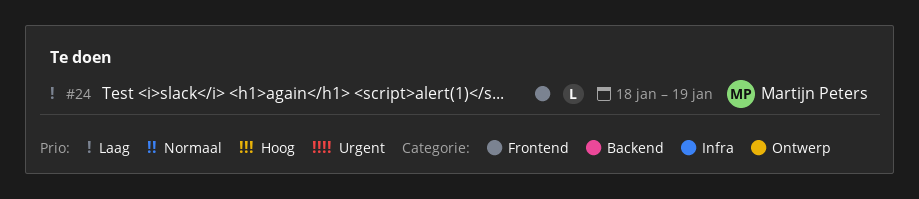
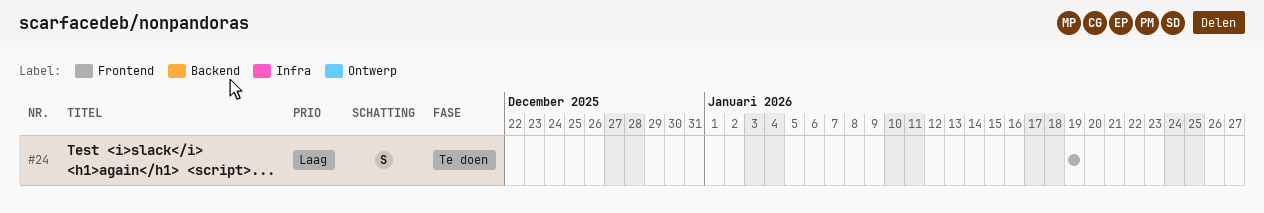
#24, estimate: L -> S
#24, start: Jan 18 -> Jan 19

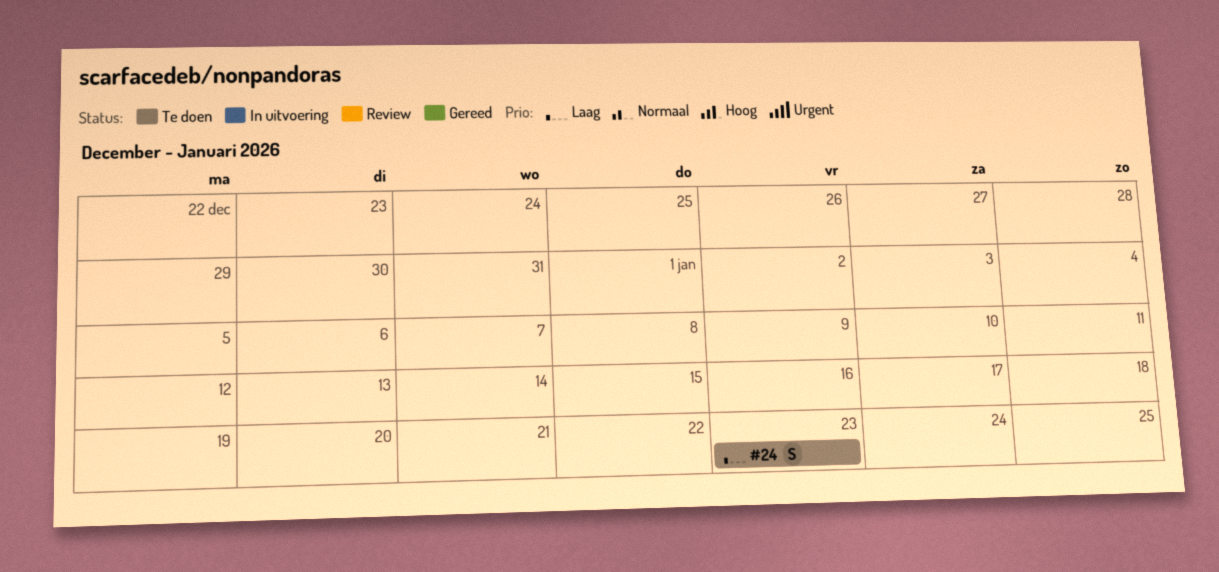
#24, start: Jan 19 -> Jan 23
#24, due: Jan 19 -> Jan 23

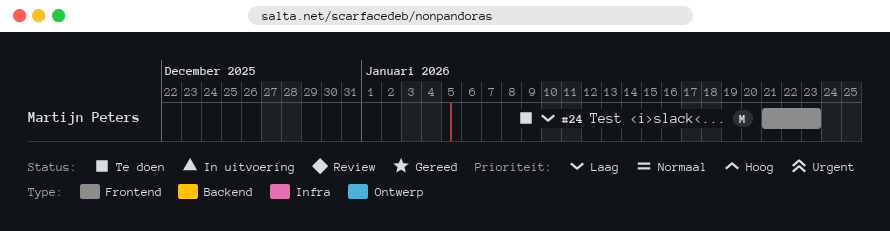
#24, estimate: S -> M
#24, start: Jan 23 -> Jan 21

